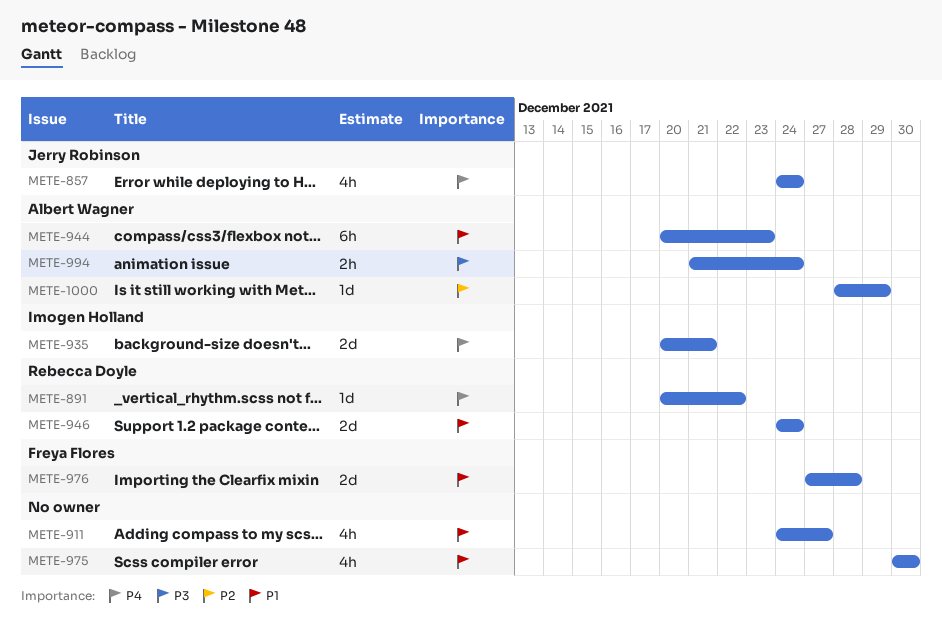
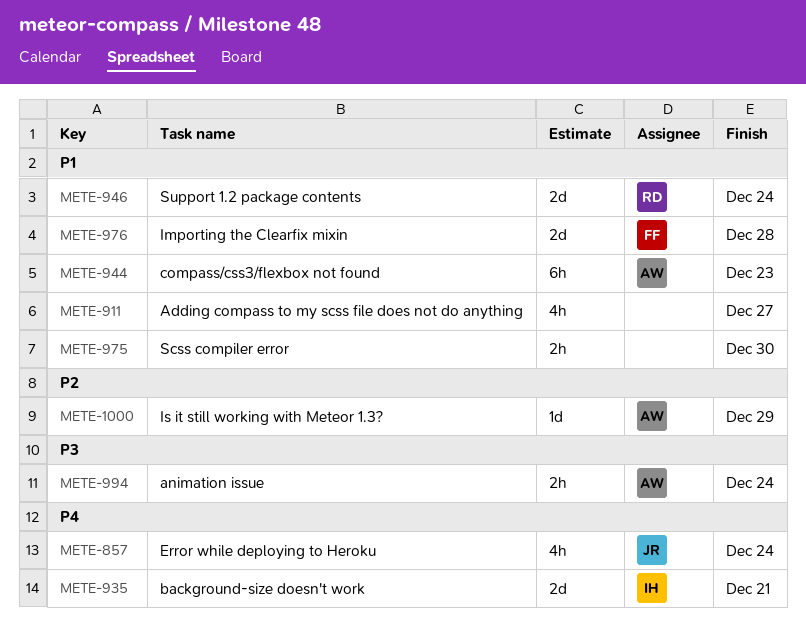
METE-891: present -> none
METE-975, estimate: 4h -> 2h

